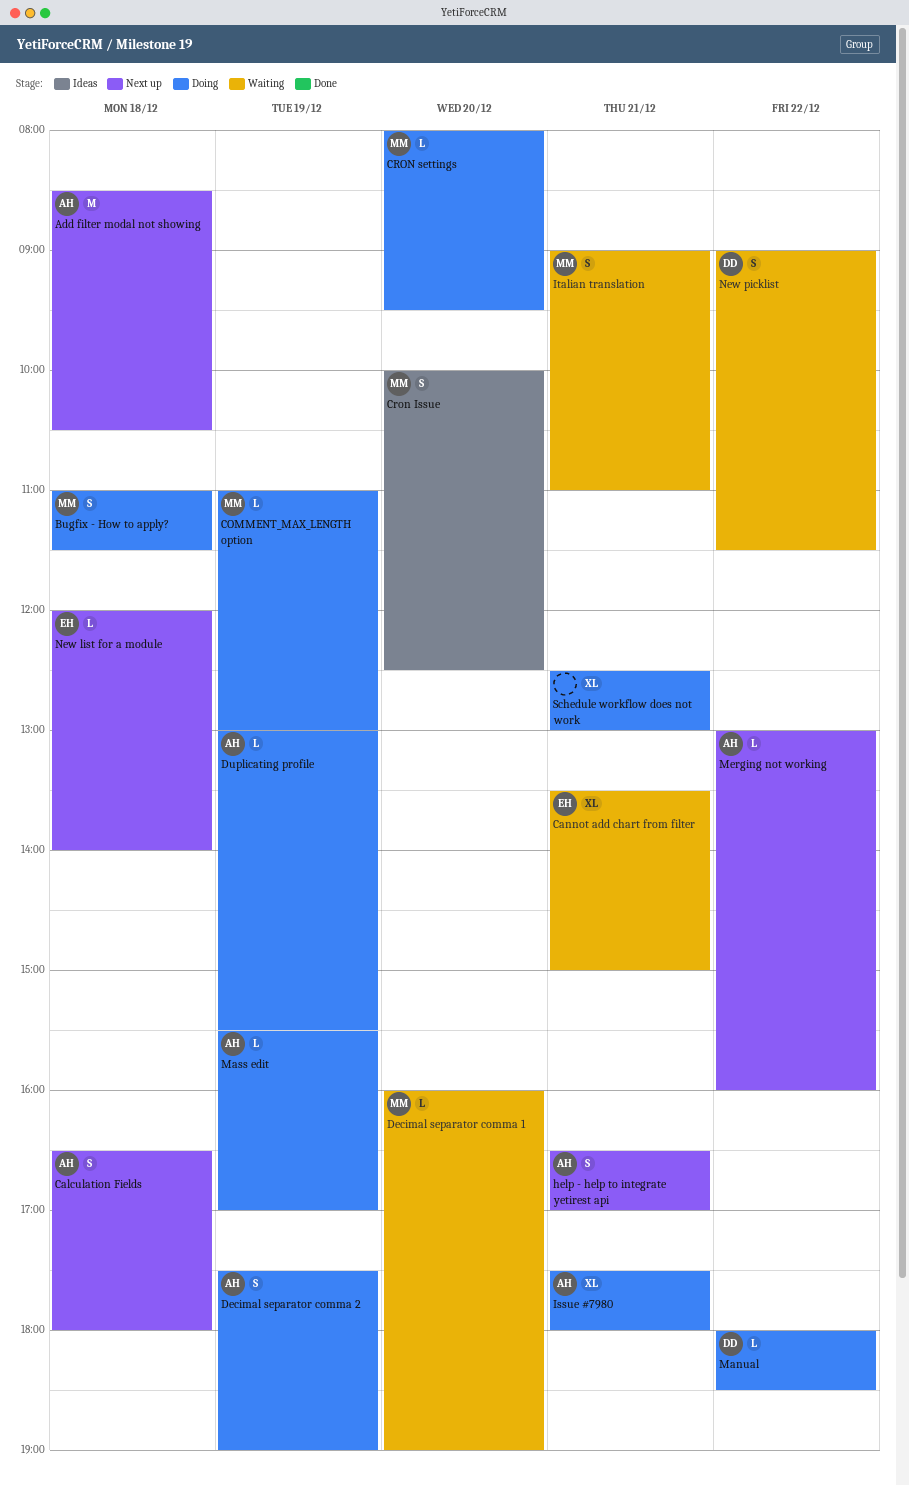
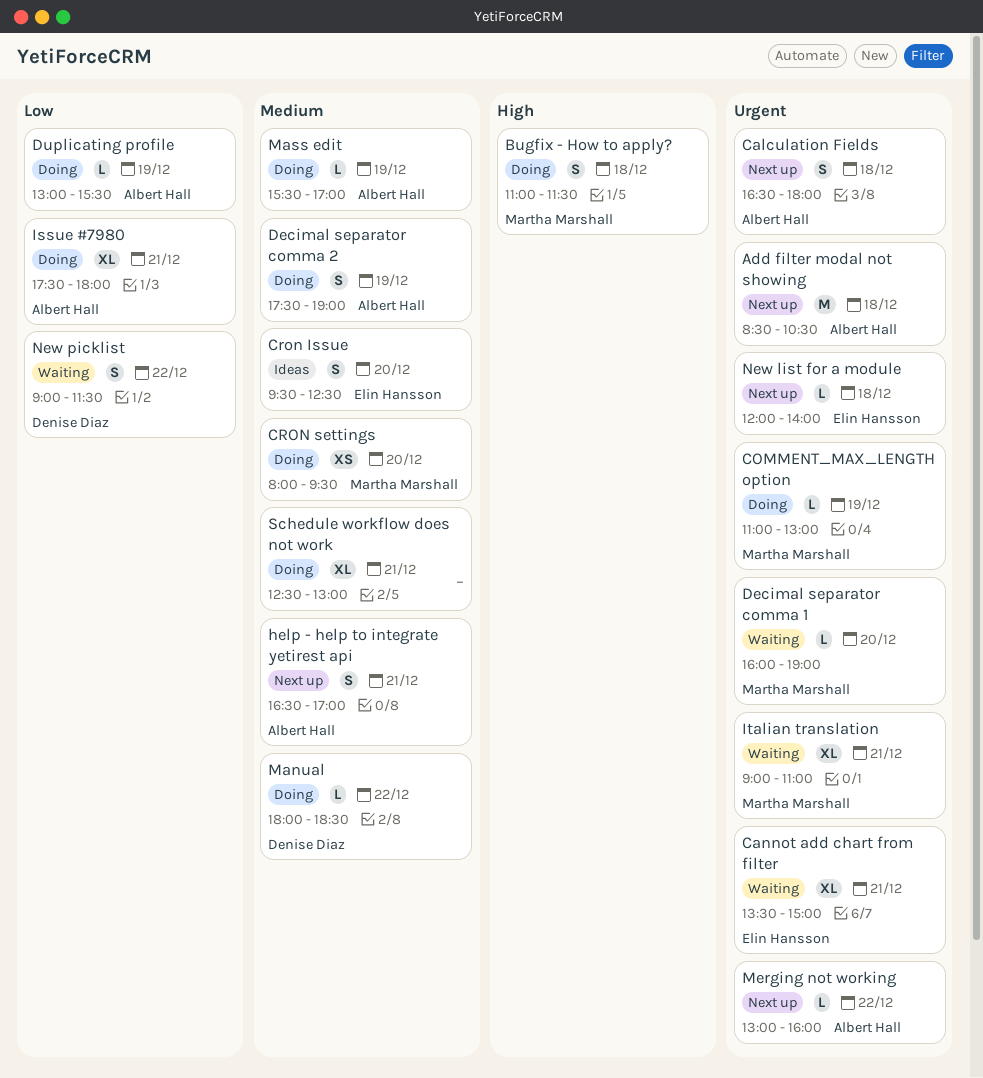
Cron Issue, owner: Martha Marshall -> Elin Hansson
Cron Issue, begins: 10:00 -> 09:30
CRON settings, estimate: L -> XS
Italian translation, estimate: S -> XL

